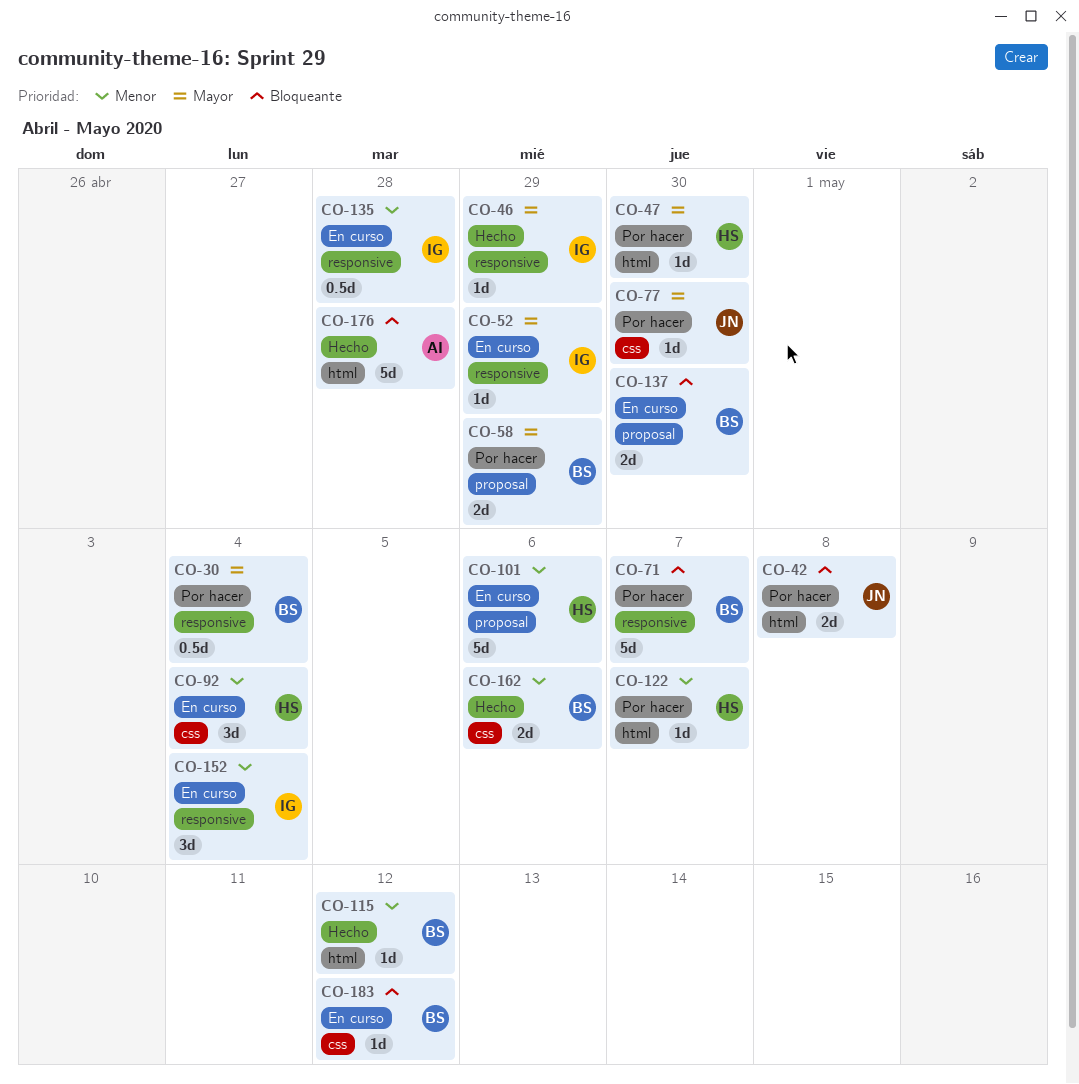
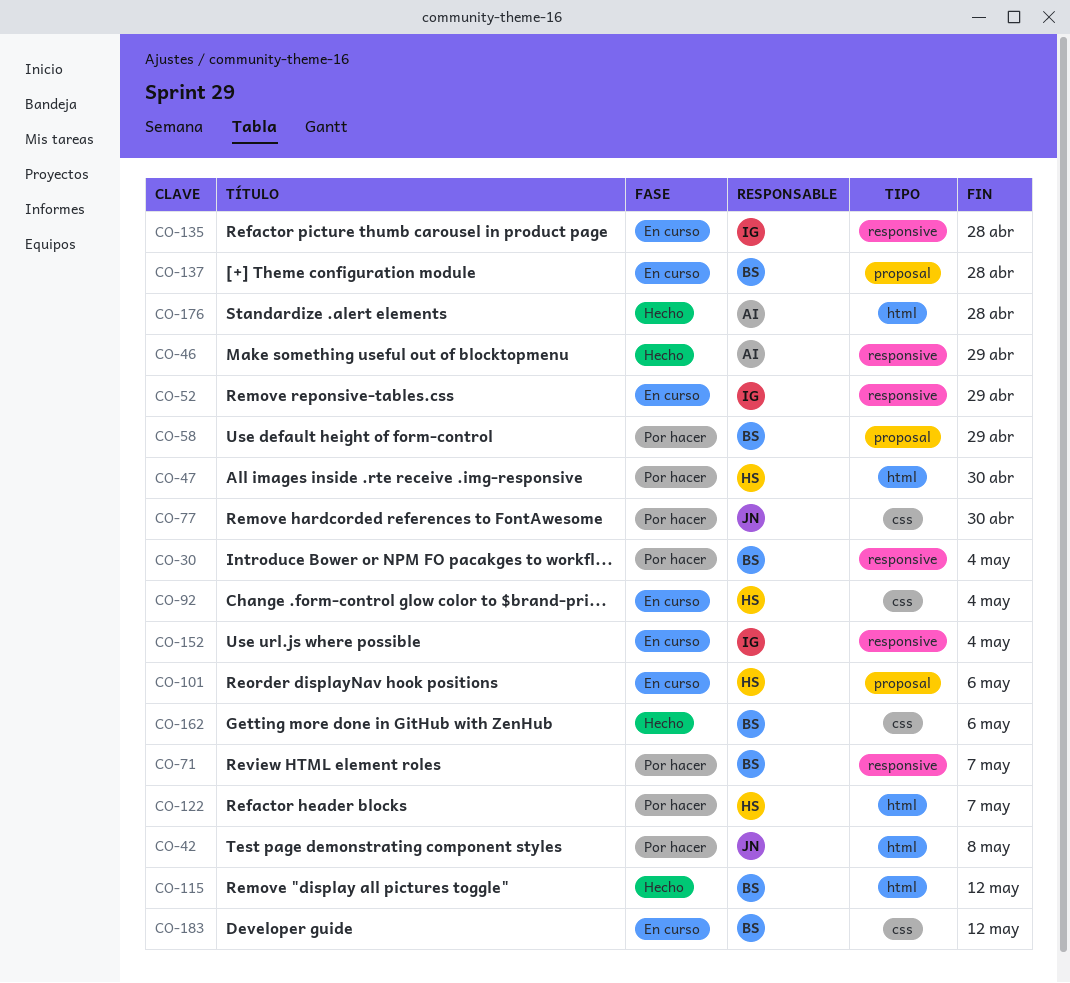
CO-46, owner: IG -> AI
CO-137, due: Apr 30 -> Apr 28

